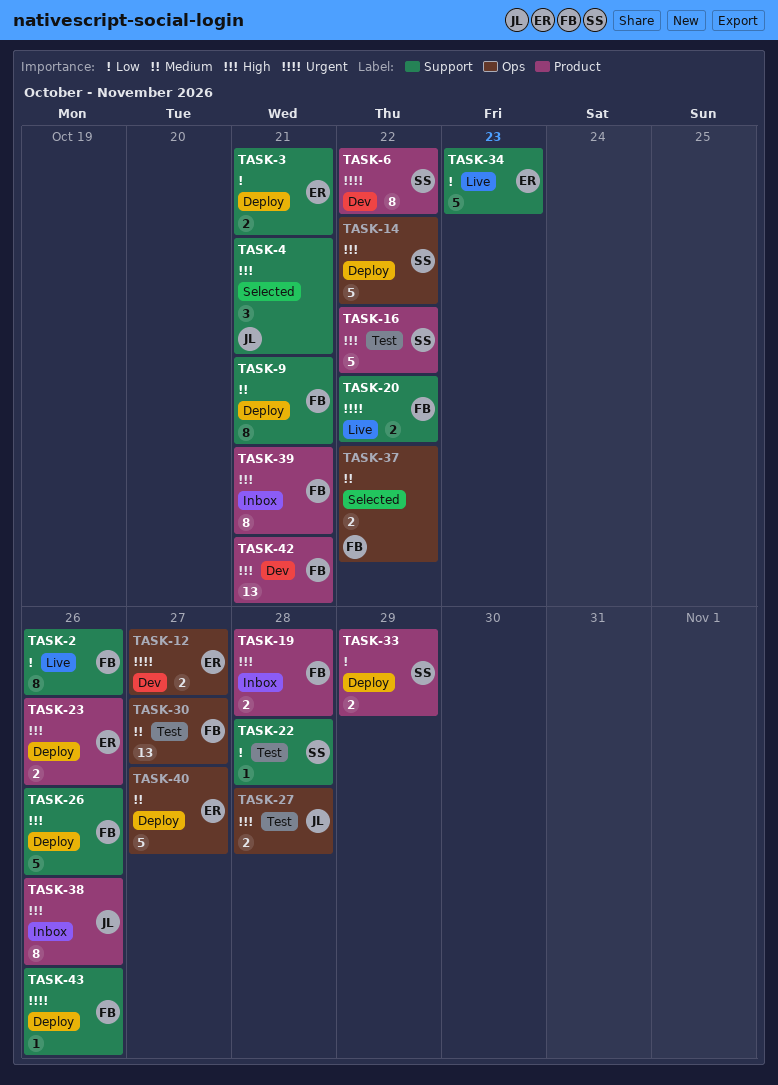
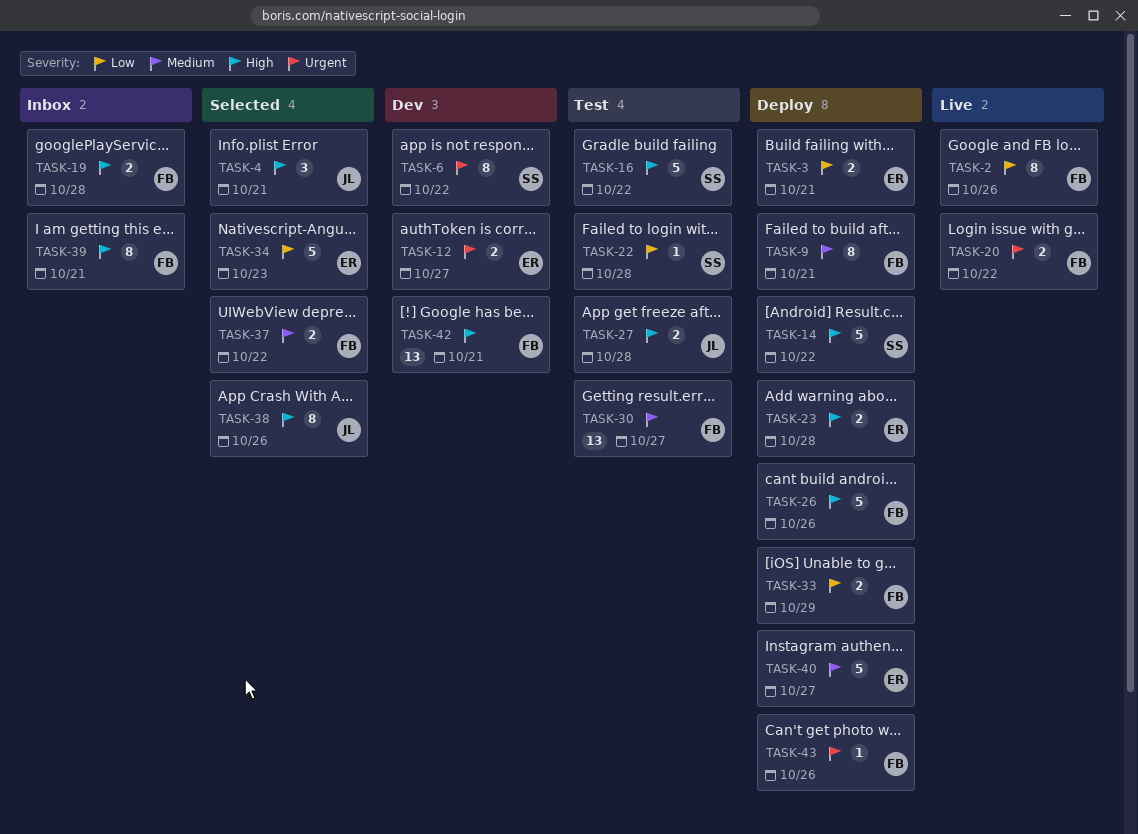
TASK-23, due: Oct 26 -> Oct 28
TASK-33, owner: SS -> FB
TASK-34, status: Live -> Selected
TASK-38, status: Inbox -> Selected

